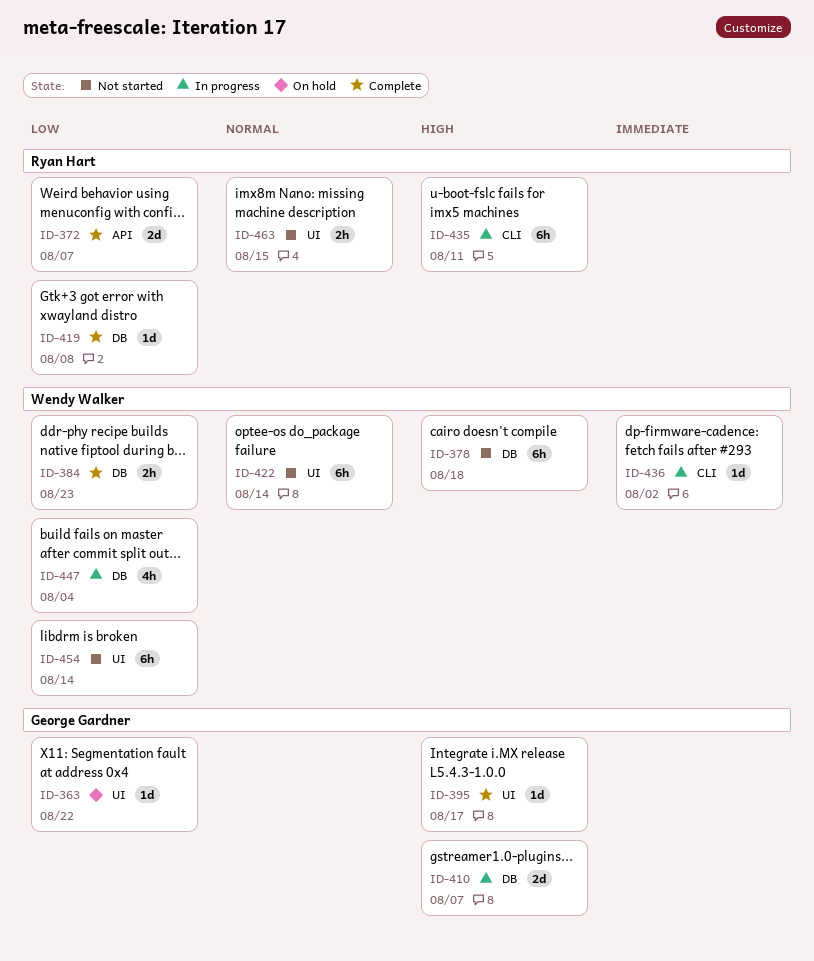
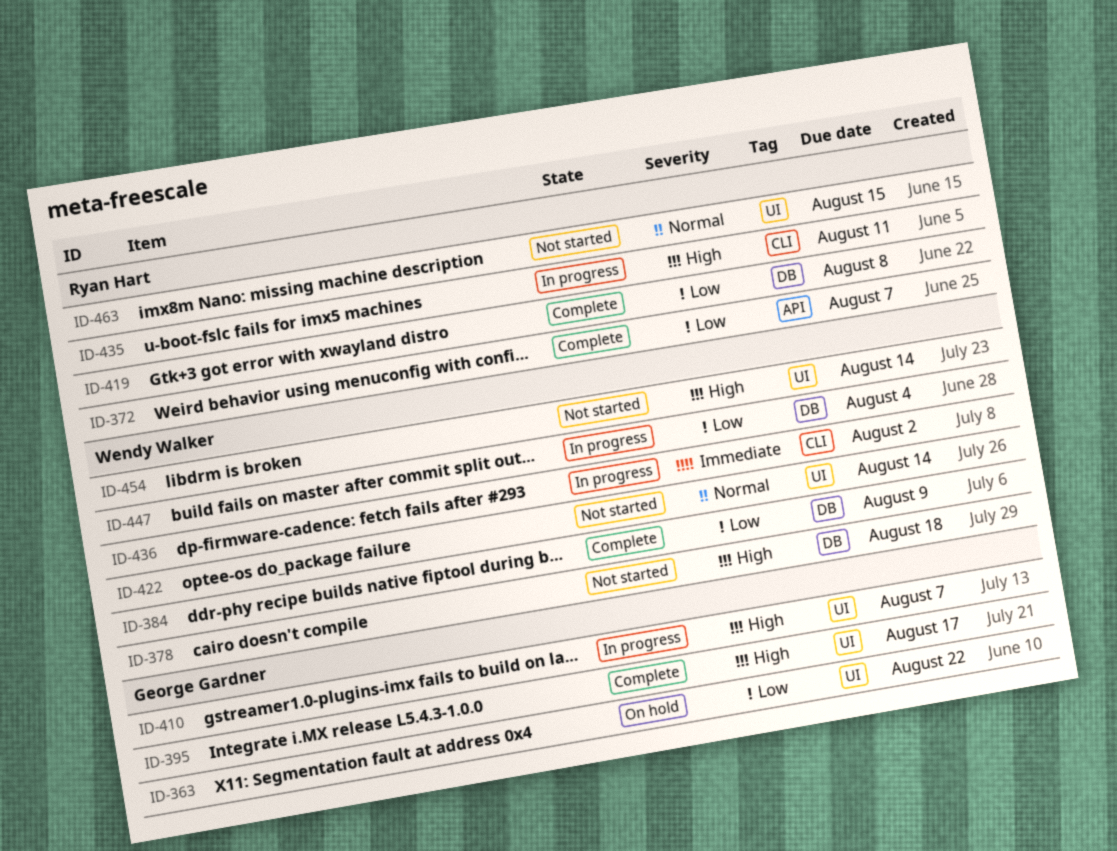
ID-384, due: Aug 23 -> Aug 9
ID-410, label: DB -> UI
ID-454, priority: Low -> High

